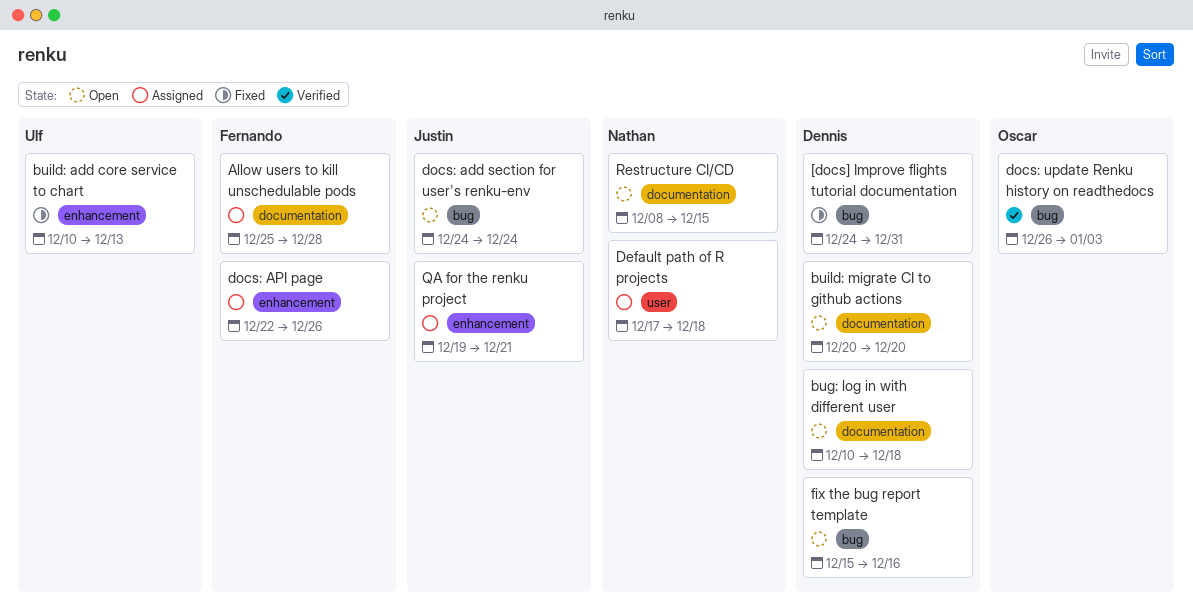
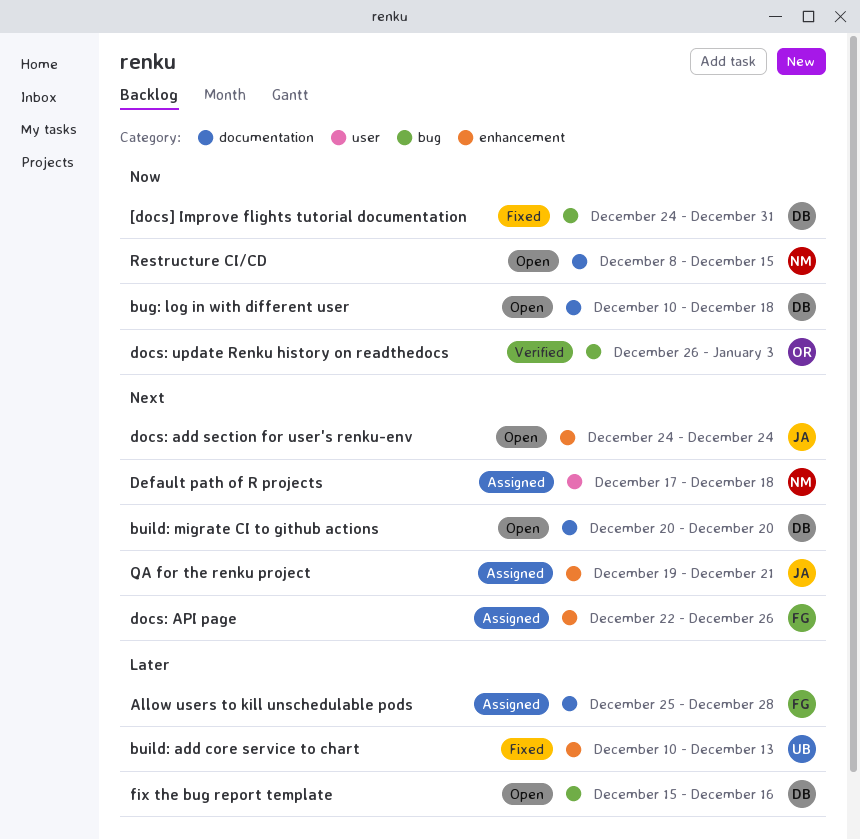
docs: add section for user's renku-env, label: bug -> enhancement

